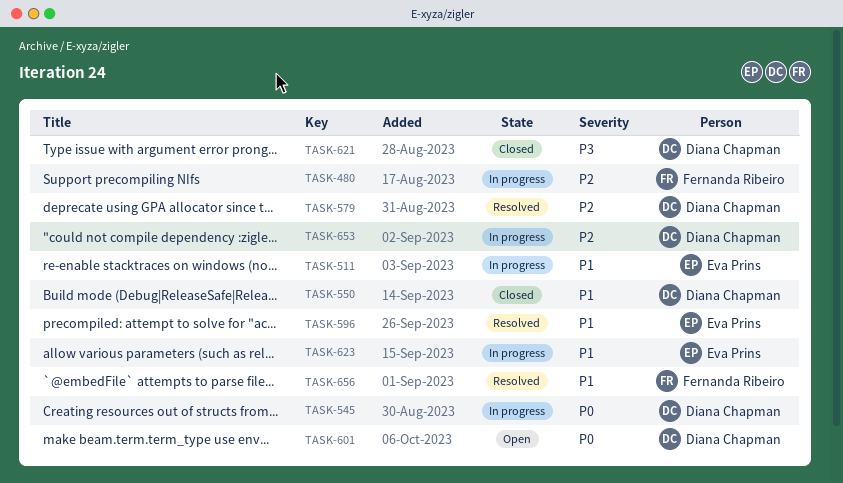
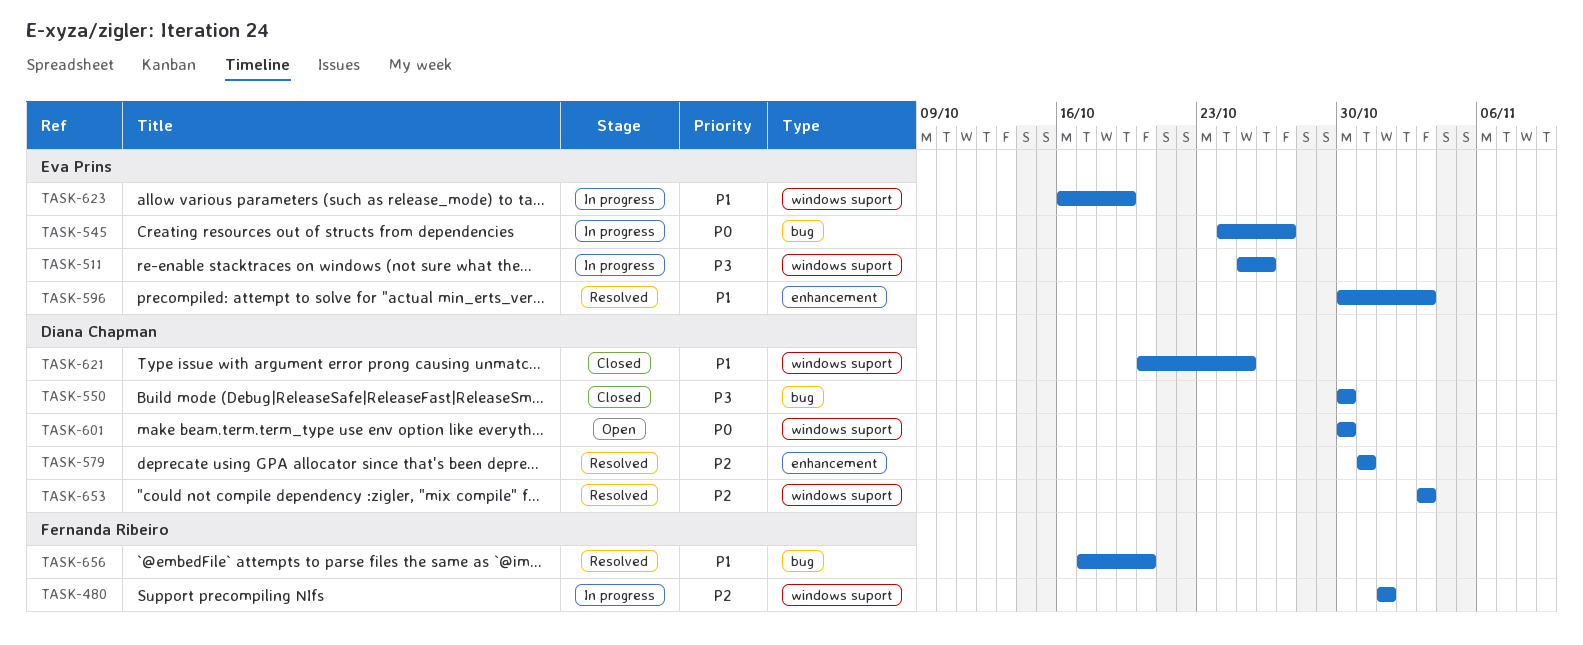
TASK-511, priority: P1 -> P3
TASK-545, owner: Diana Chapman -> Eva Prins
TASK-550, priority: P1 -> P3
TASK-621, priority: P3 -> P1
TASK-653, status: In progress -> Resolved

